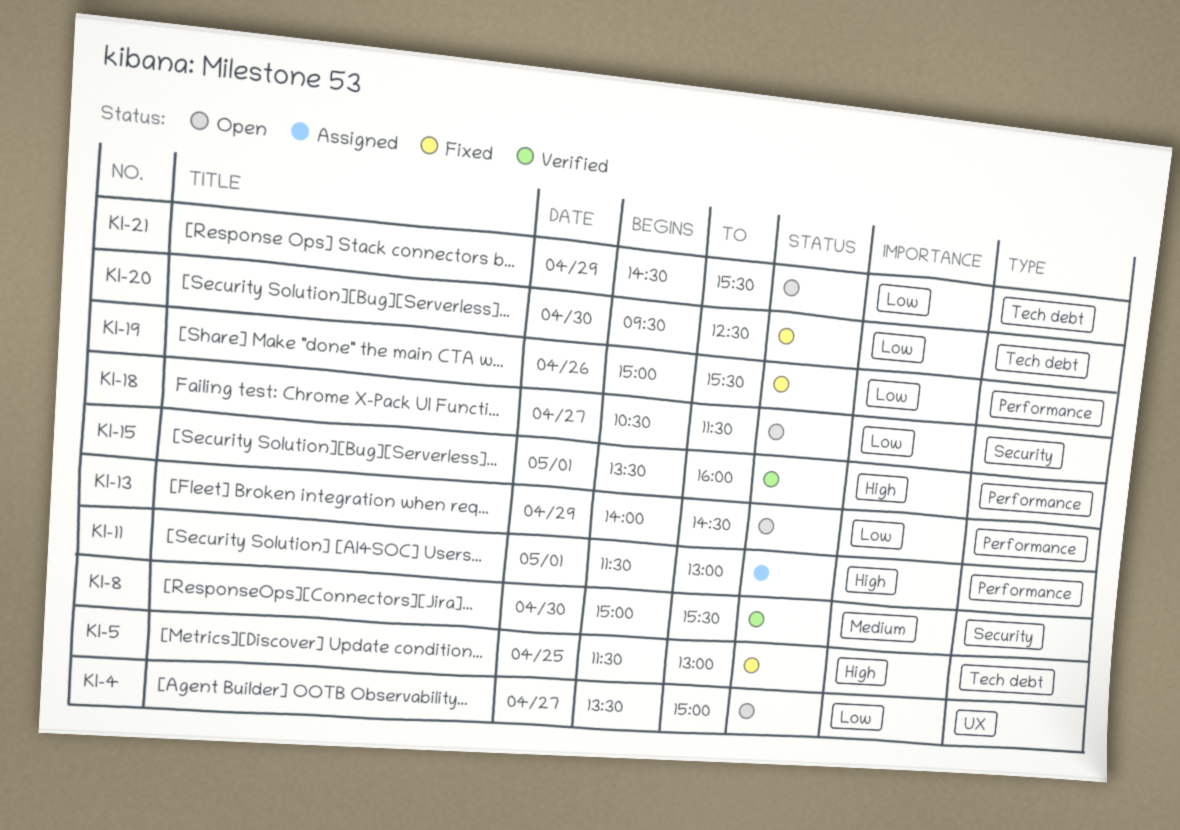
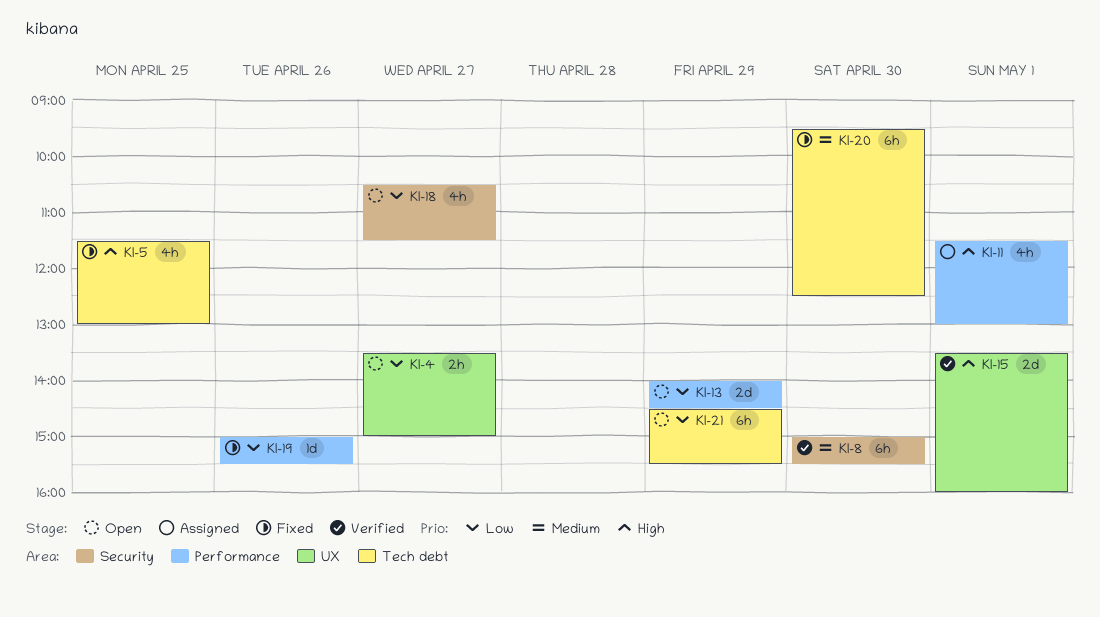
KI-15, label: Performance -> UX
KI-20, priority: Low -> Medium

